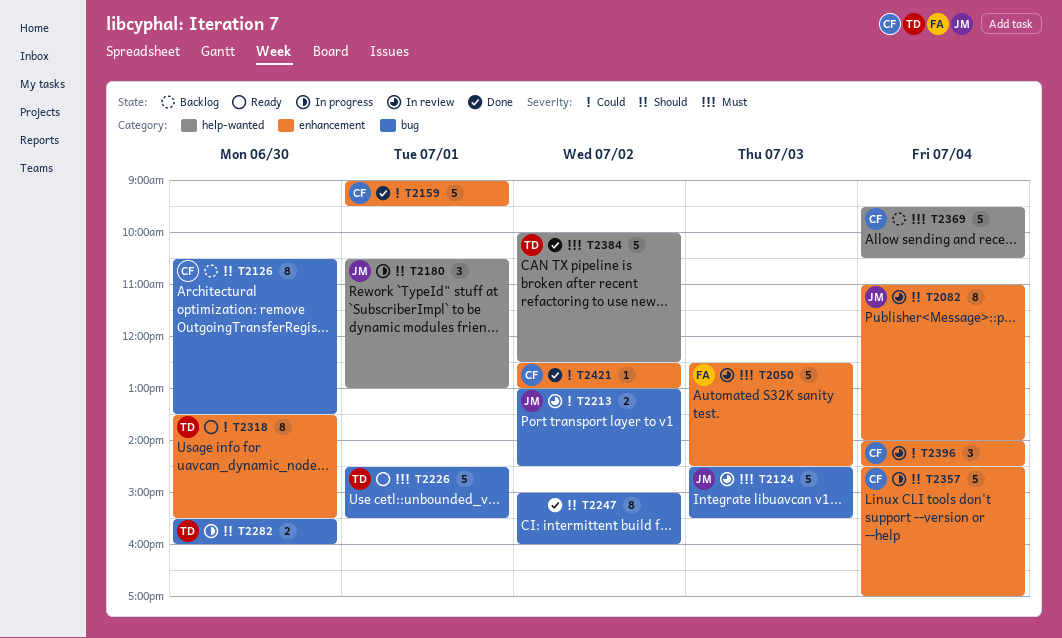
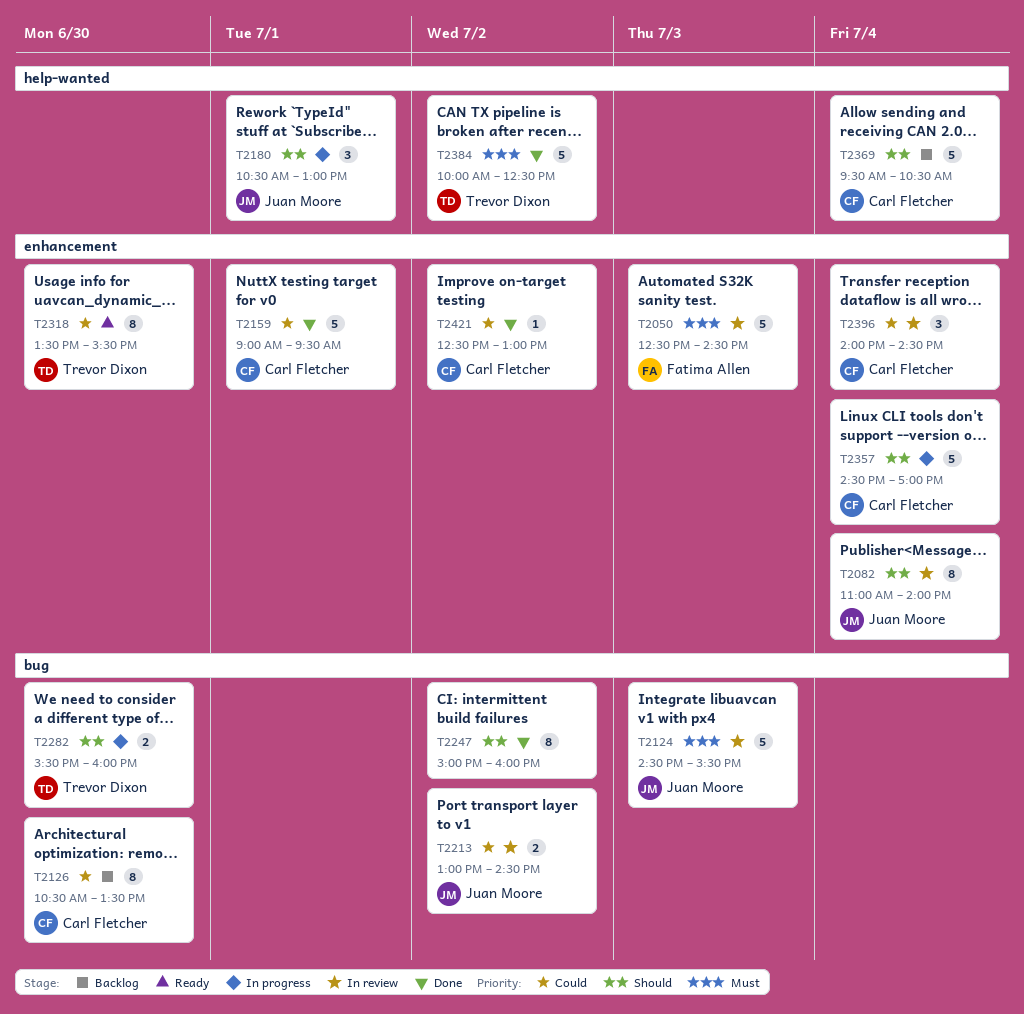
T2126, priority: Should -> Could
T2226: present -> none
T2369, priority: Must -> Should

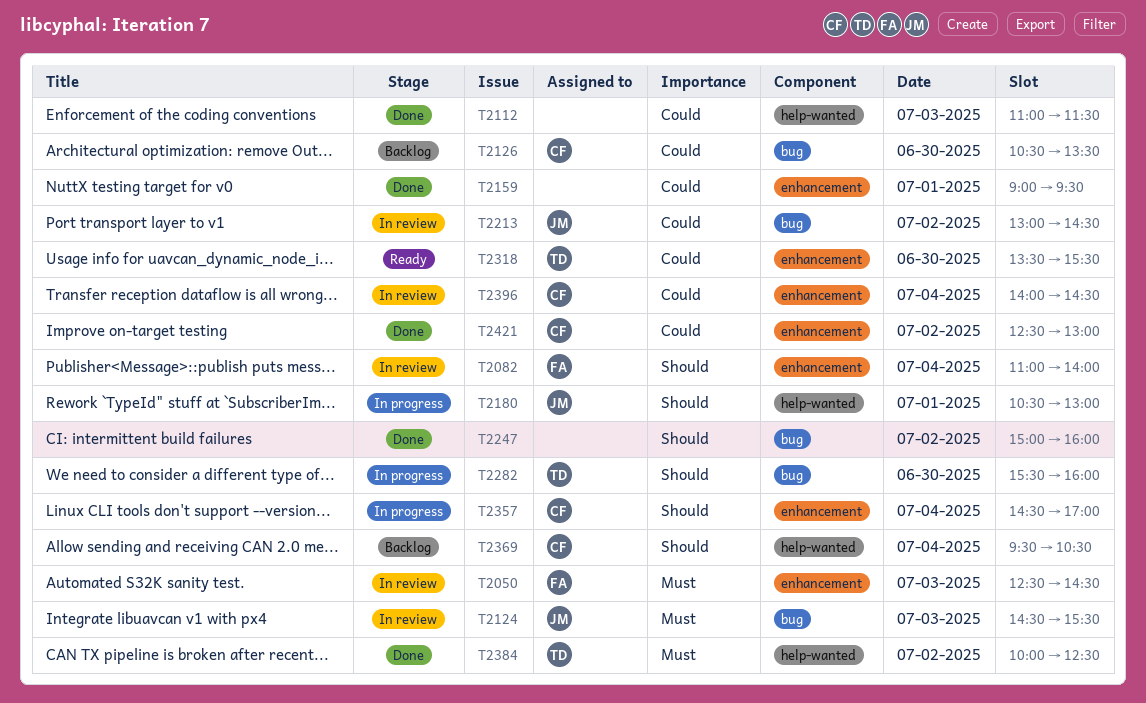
T2082, owner: Juan Moore -> Fatima Allen
T2112: none -> present
T2159, owner: Carl Fletcher -> none

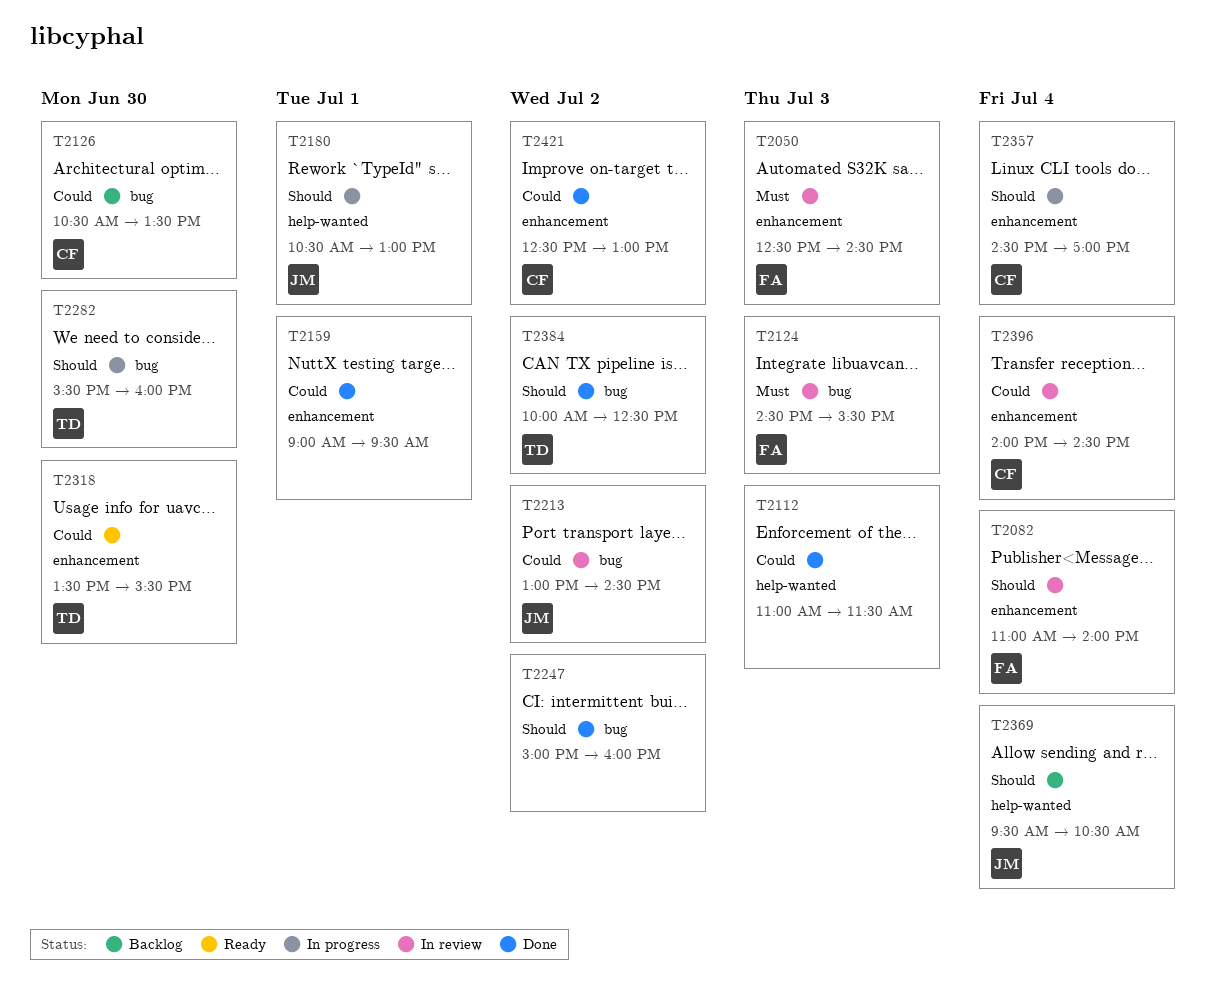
T2124, owner: JM -> FA
T2369, owner: CF -> JM
T2384, priority: Must -> Should
T2384, label: help-wanted -> bug

